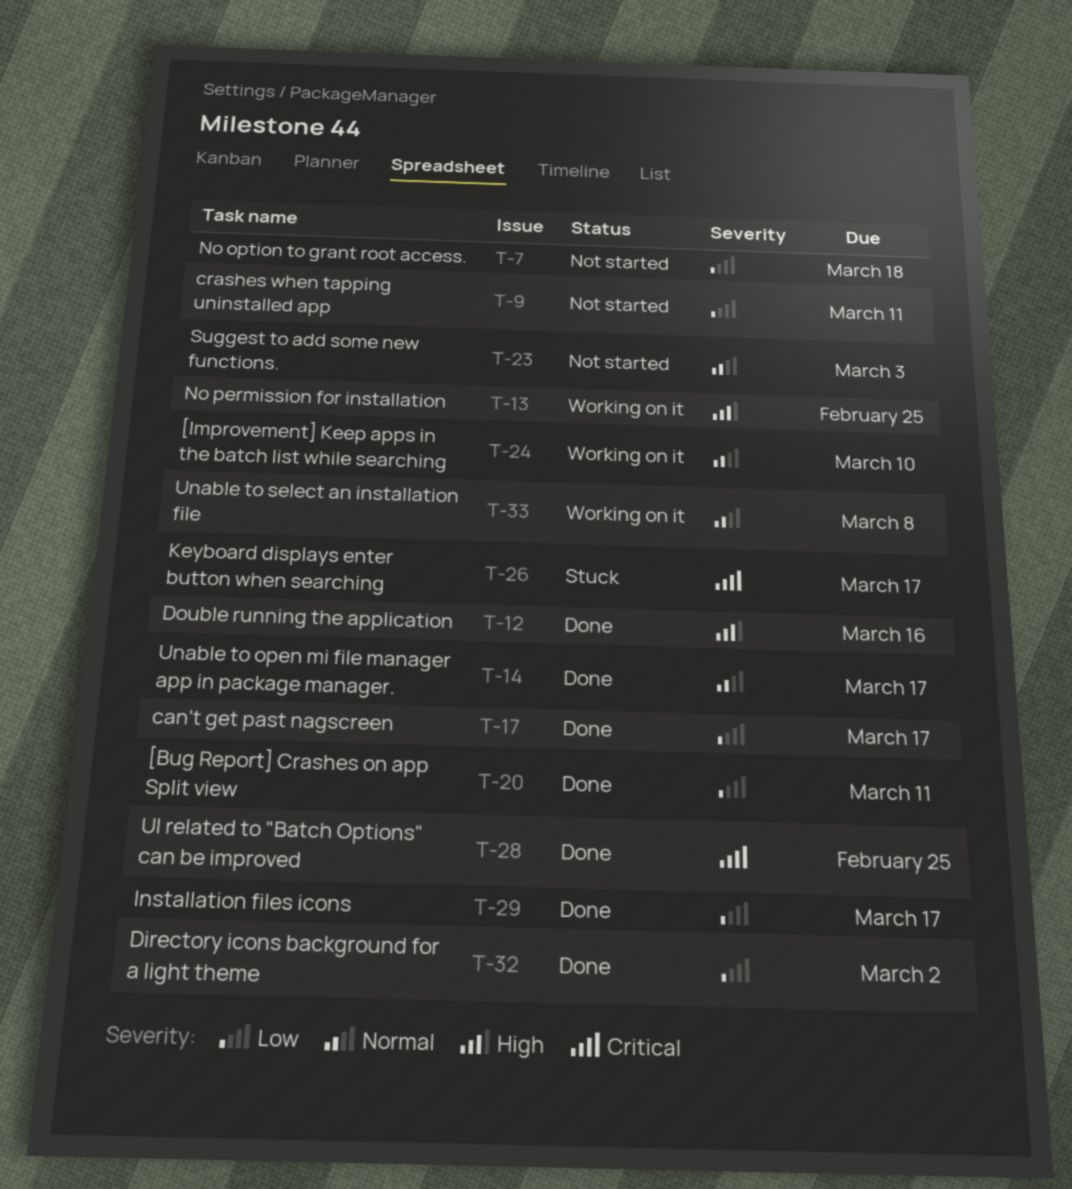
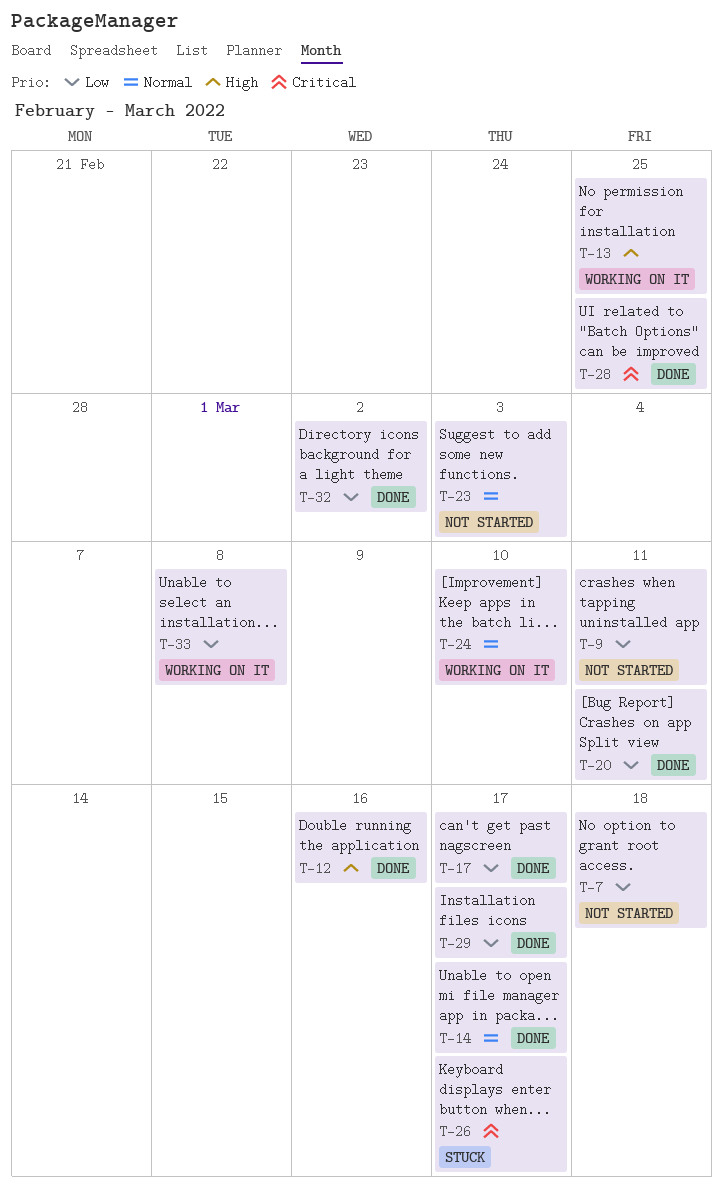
T-33, priority: Normal -> Low

